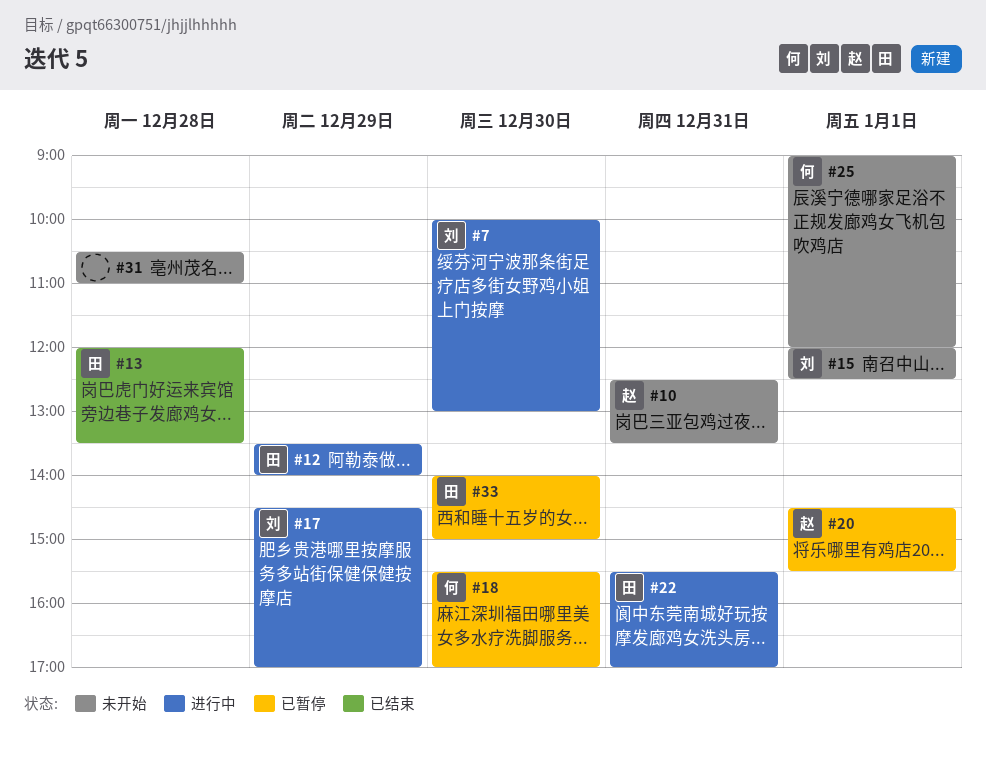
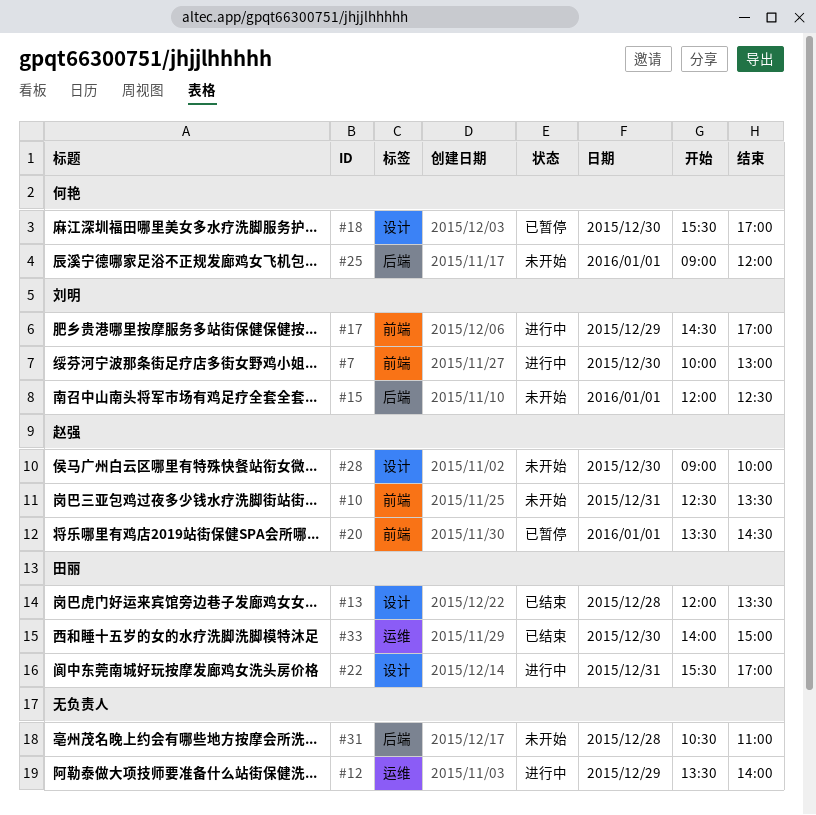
#12, owner: 田丽 -> none
#20, begins: 14:30 -> 13:30
#20, ends: 15:30 -> 14:30
#28: none -> present
#33, status: 已暂停 -> 已结束

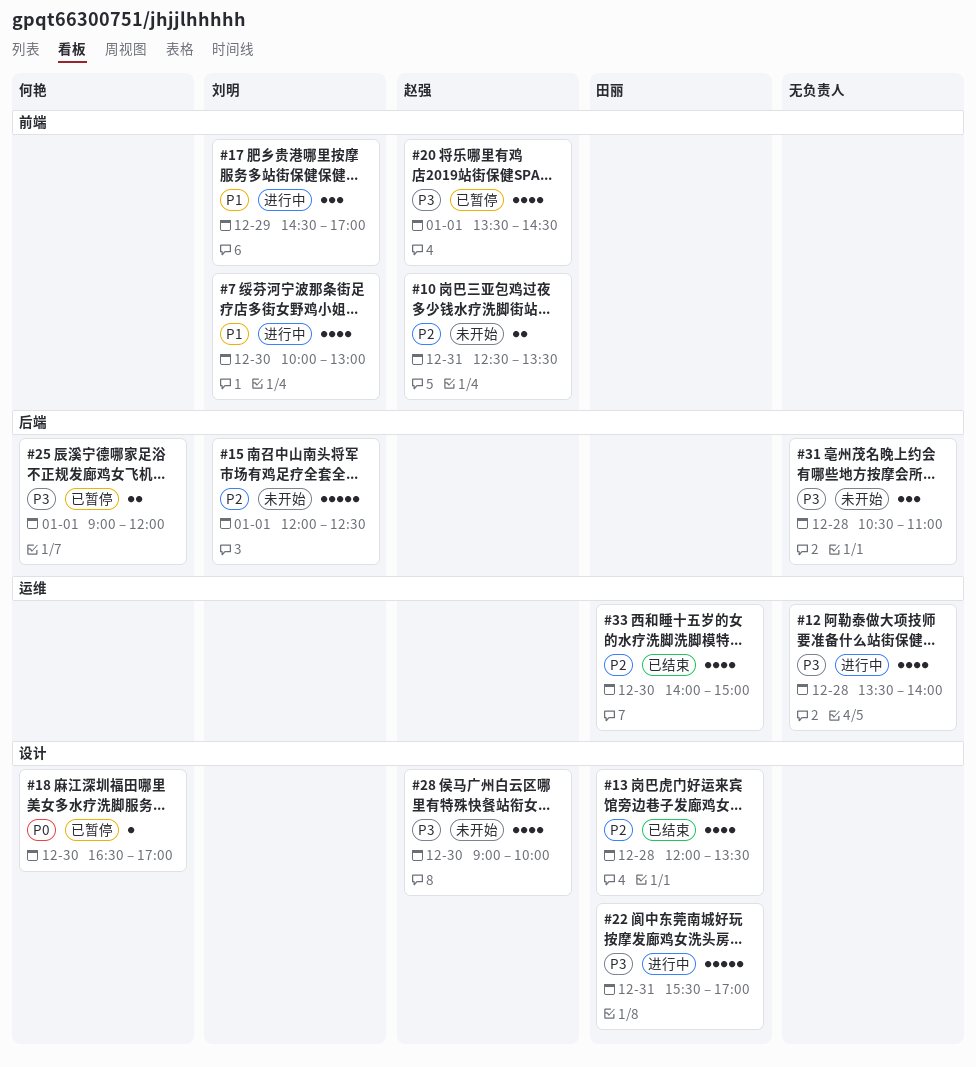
#12, day: Dec 29 -> Dec 28
#18, begins: 15:30 -> 16:30
#25, status: 未开始 -> 已暂停

